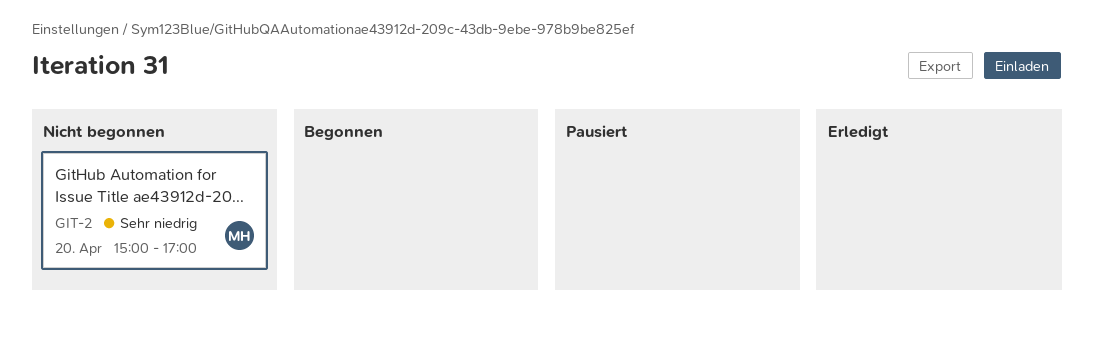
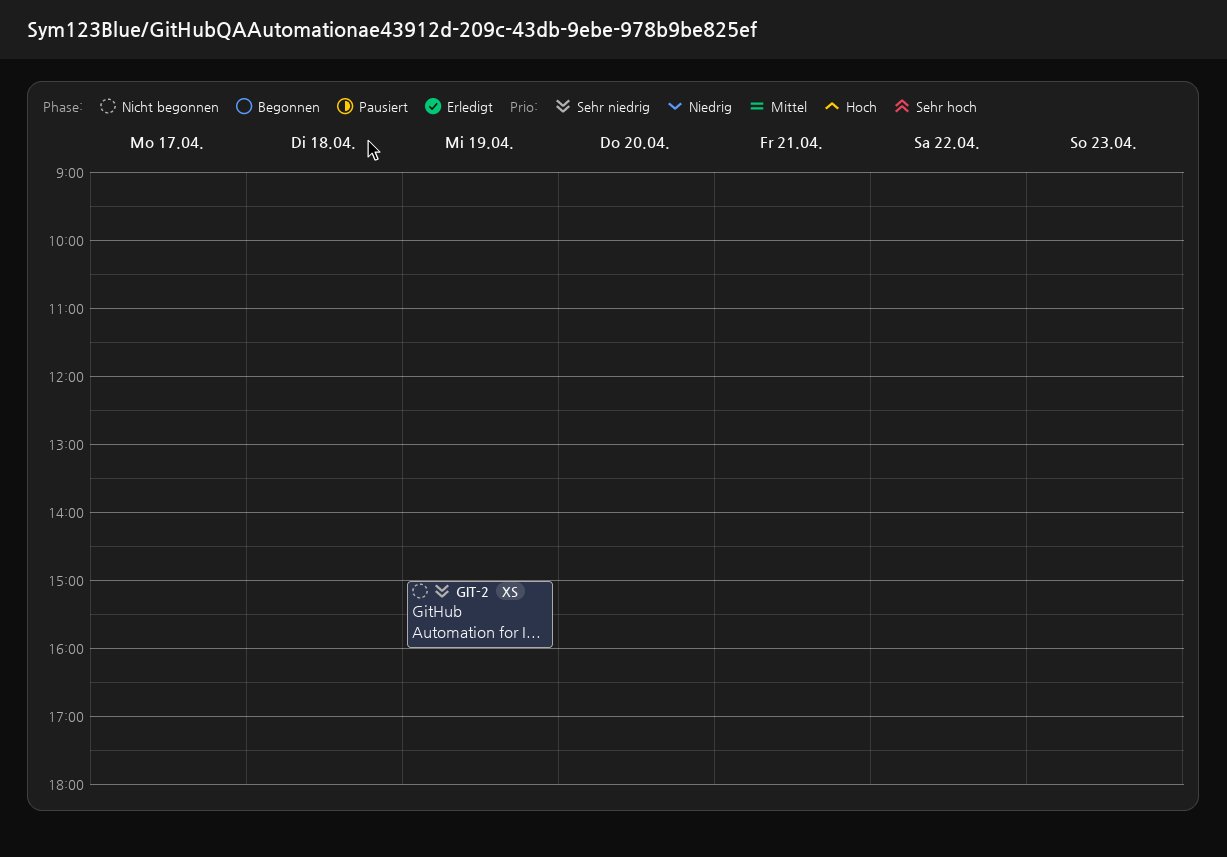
GIT-2, day: Apr 20 -> Apr 19
GIT-2, ends: 17:00 -> 16:00

